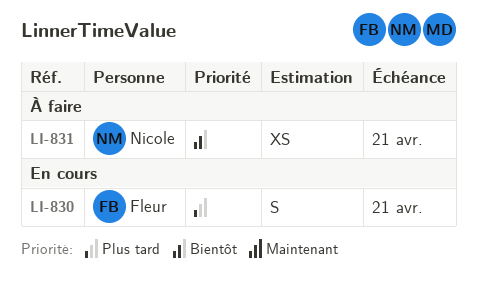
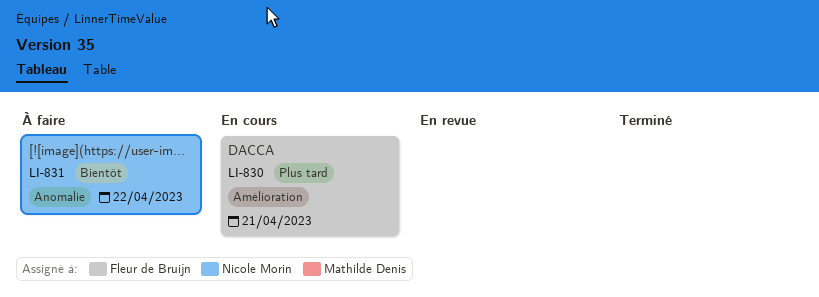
LI-831, due: Apr 21 -> Apr 22

